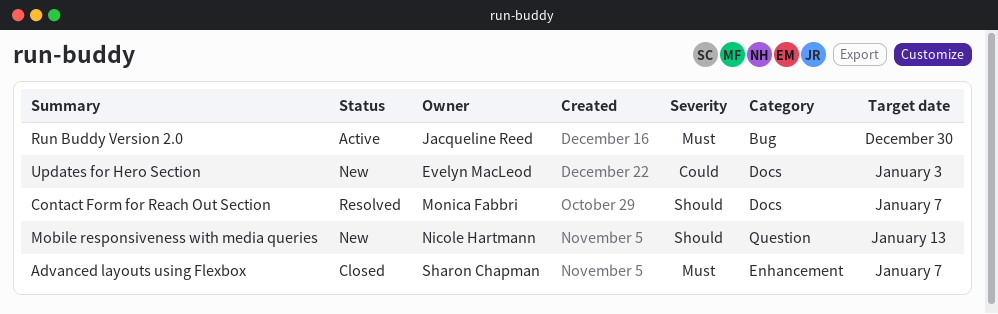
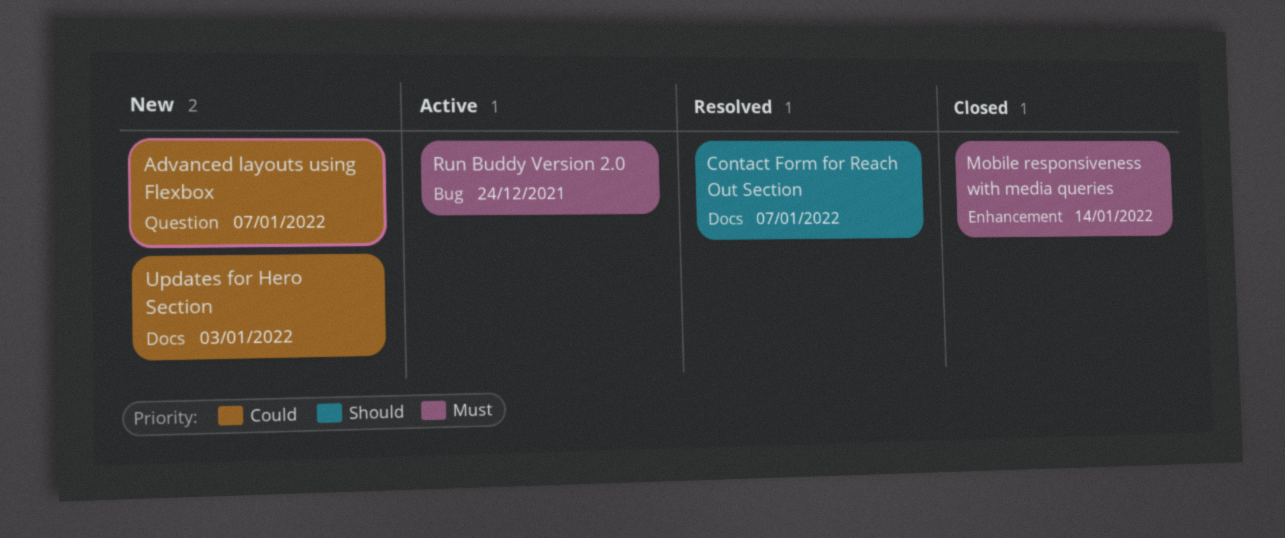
Advanced layouts using Flexbox, status: Closed -> New
Advanced layouts using Flexbox, priority: Must -> Could
Advanced layouts using Flexbox, label: Enhancement -> Question
Mobile responsiveness with media queries, status: New -> Closed
Mobile responsiveness with media queries, priority: Should -> Must
Mobile responsiveness with media queries, label: Question -> Enhancement
Mobile responsiveness with media queries, due: Jan 13 -> Jan 14
Run Buddy Version 2.0, due: Dec 30 -> Dec 24

